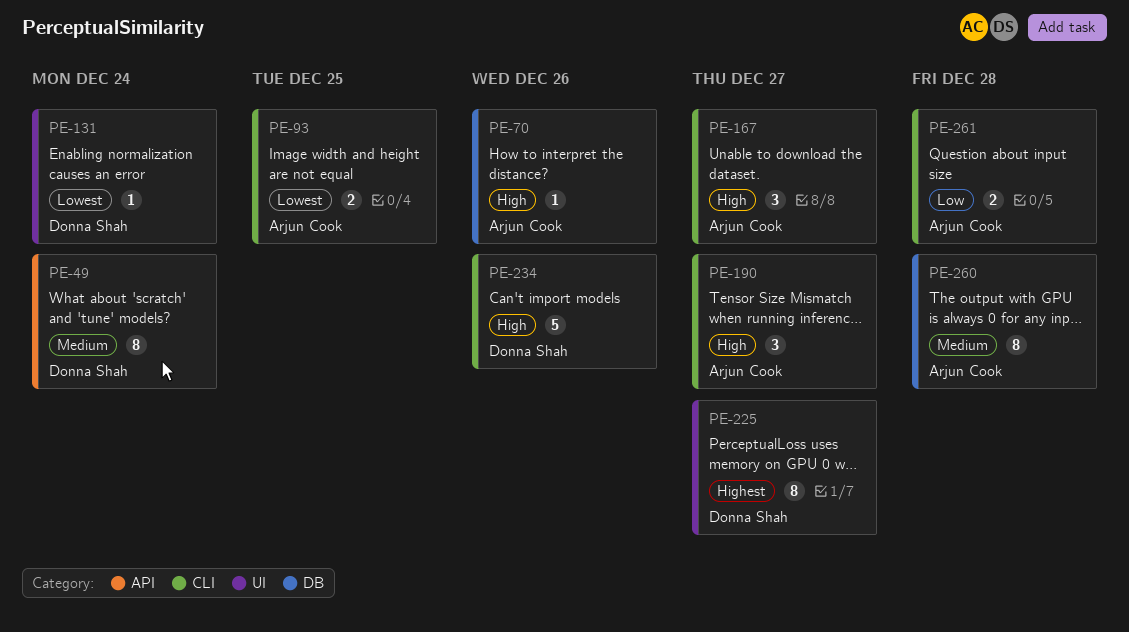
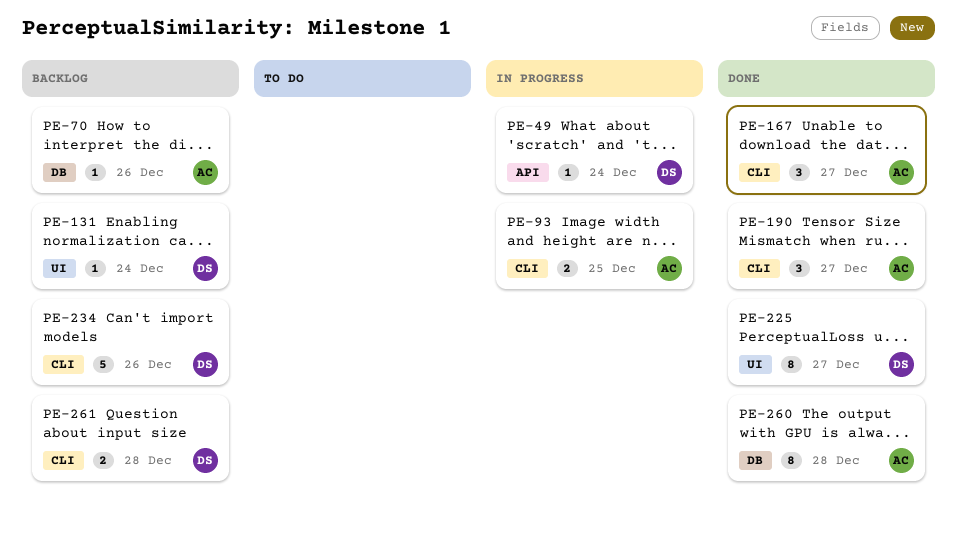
PE-49, estimate: 8 -> 1
PE-261, owner: Arjun Cook -> Donna Shah

